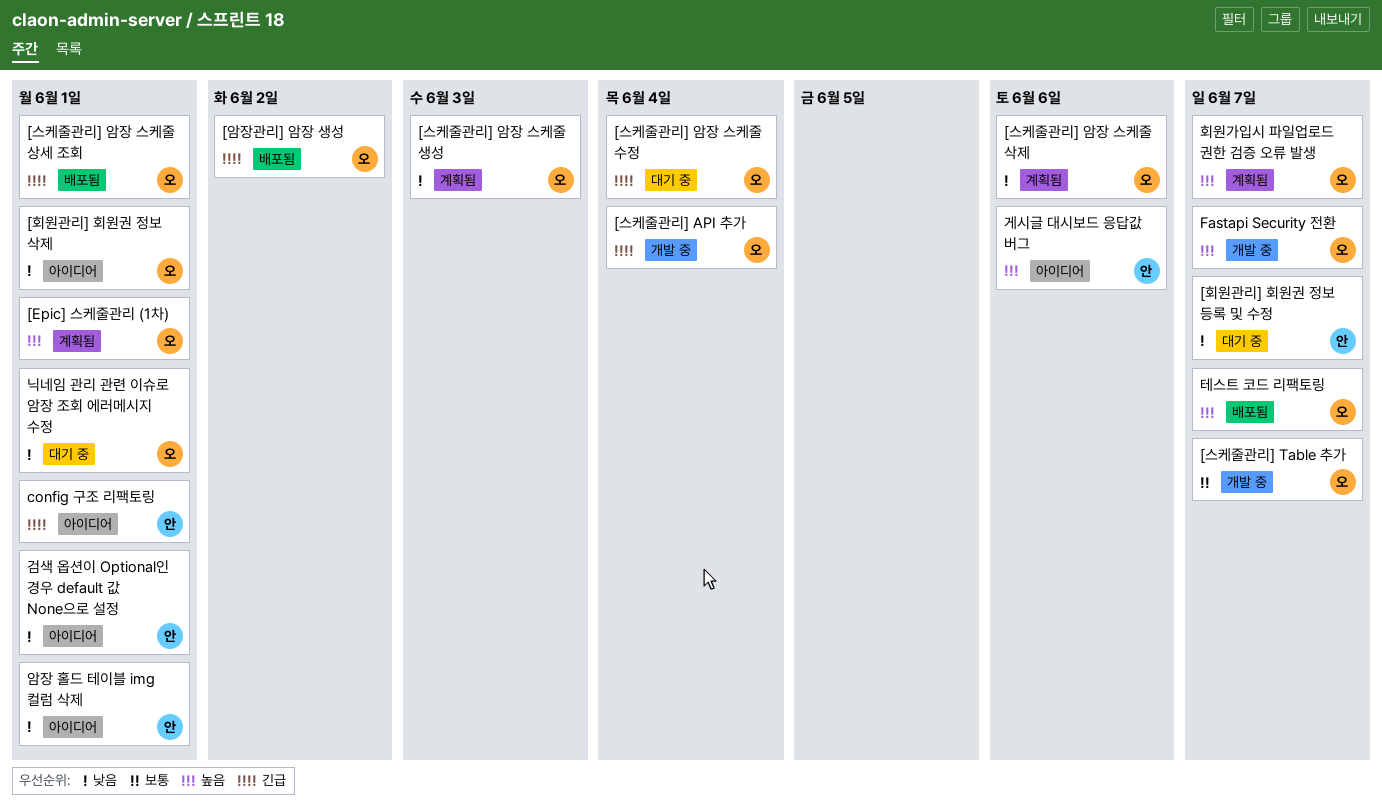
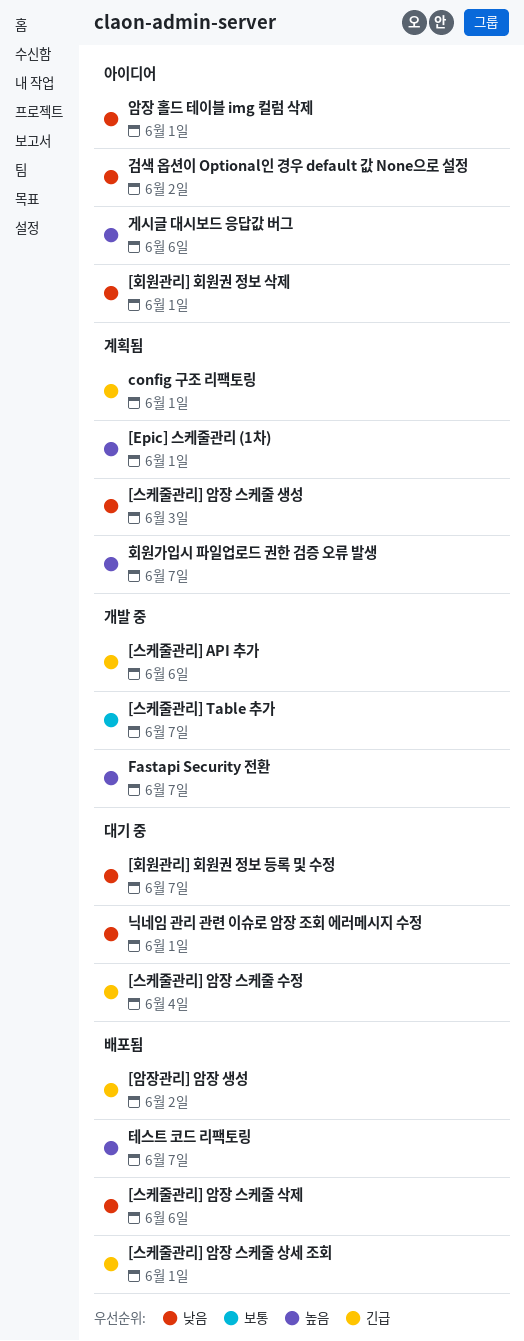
[스케줄관리] API 추가, due: Jun 4 -> Jun 6
[스케줄관리] 암장 스케줄 삭제, status: 계획됨 -> 배포됨
config 구조 리팩토링, status: 아이디어 -> 계획됨
검색 옵션이 Optional인 경우 default 값 None으로 설정, due: Jun 1 -> Jun 2

